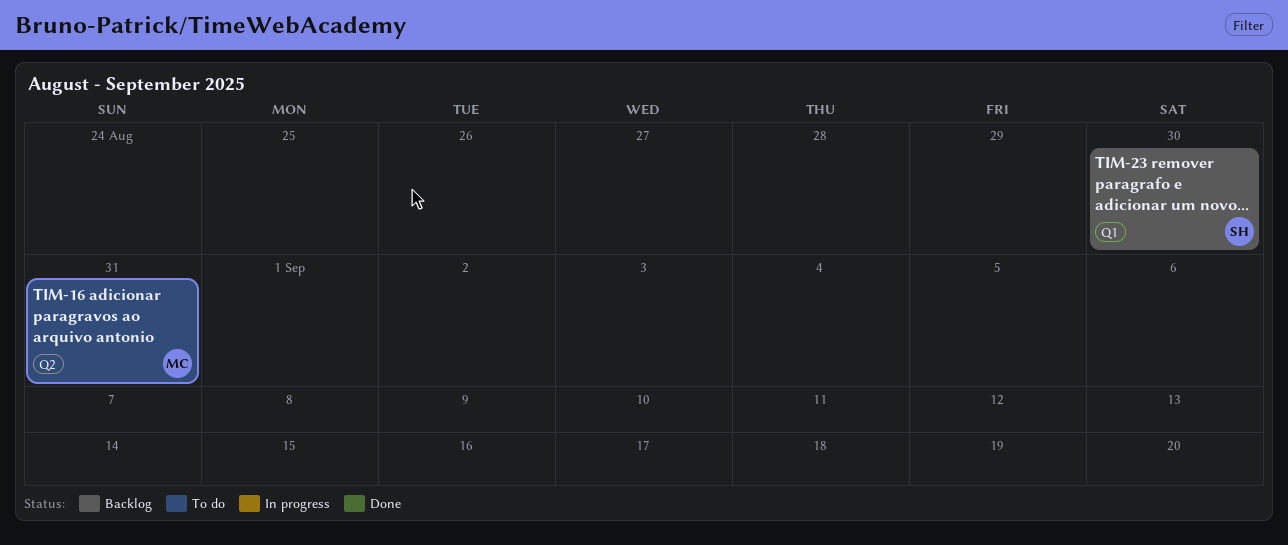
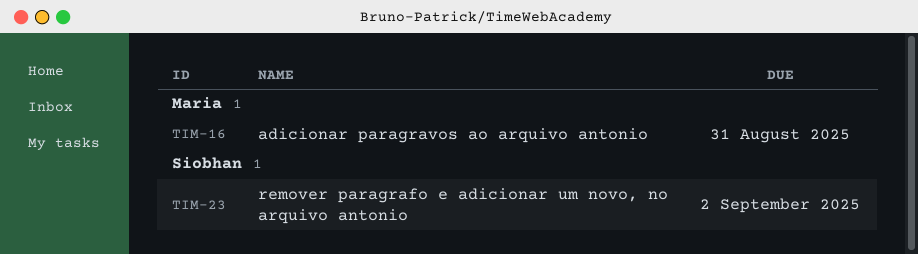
TIM-23, due: Aug 30 -> Sep 2

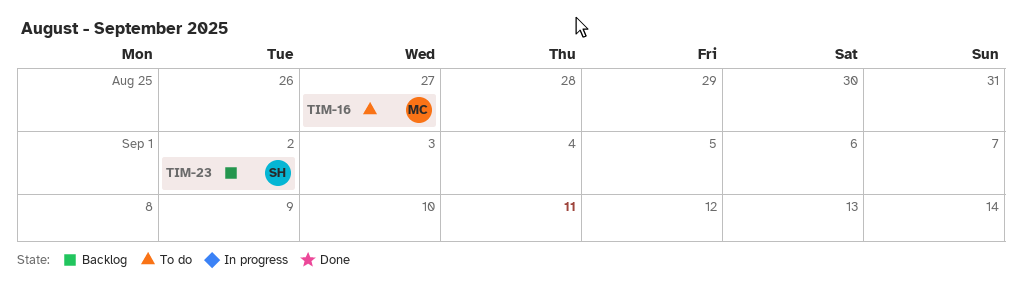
TIM-16, due: Aug 31 -> Aug 27

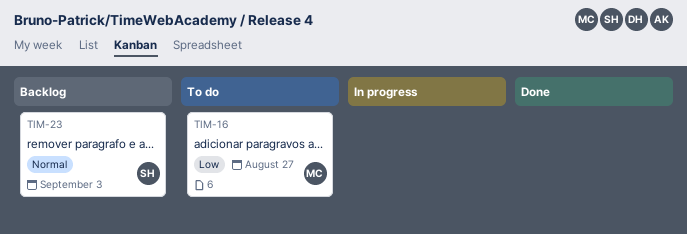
TIM-23, due: Sep 2 -> Sep 3

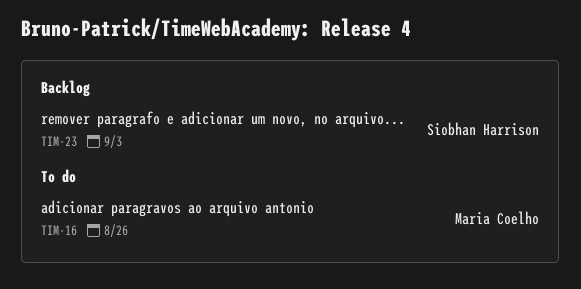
TIM-16, due: Aug 27 -> Aug 26

